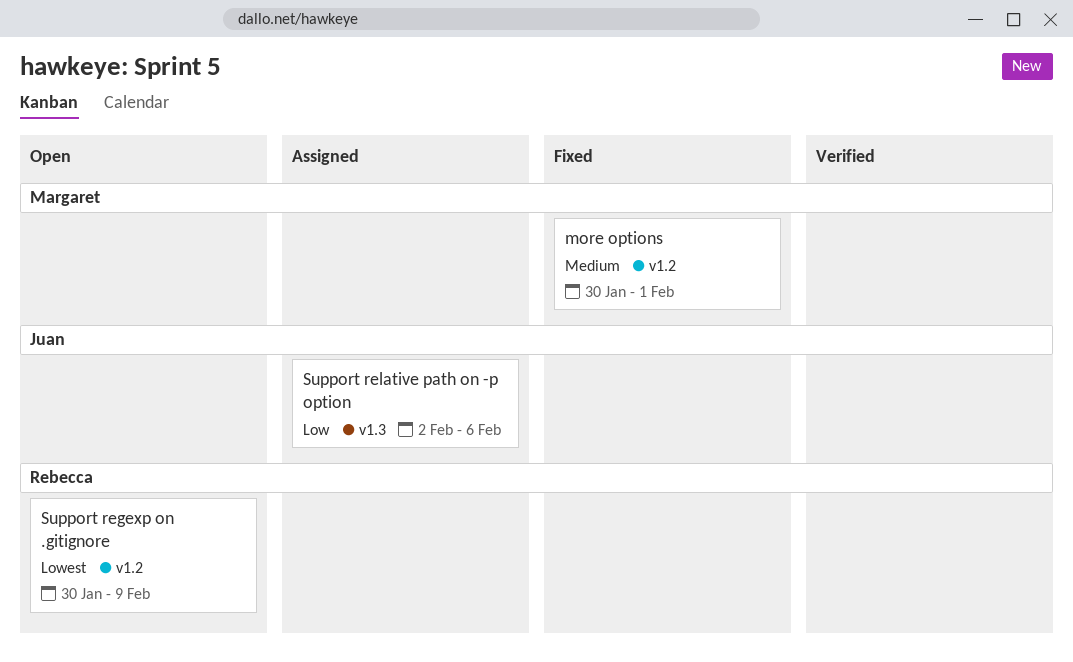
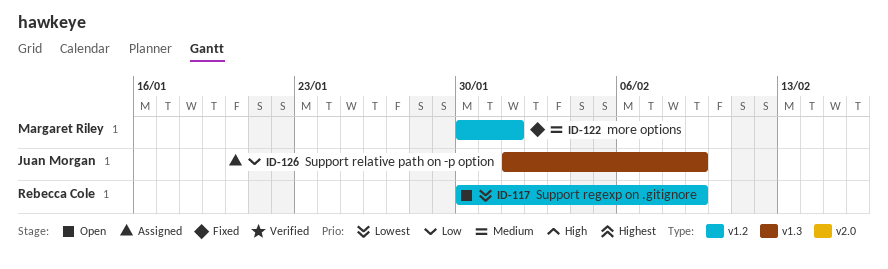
Support relative path on -p option, start: Feb 2 -> Feb 1
Support relative path on -p option, due: Feb 6 -> Feb 9

